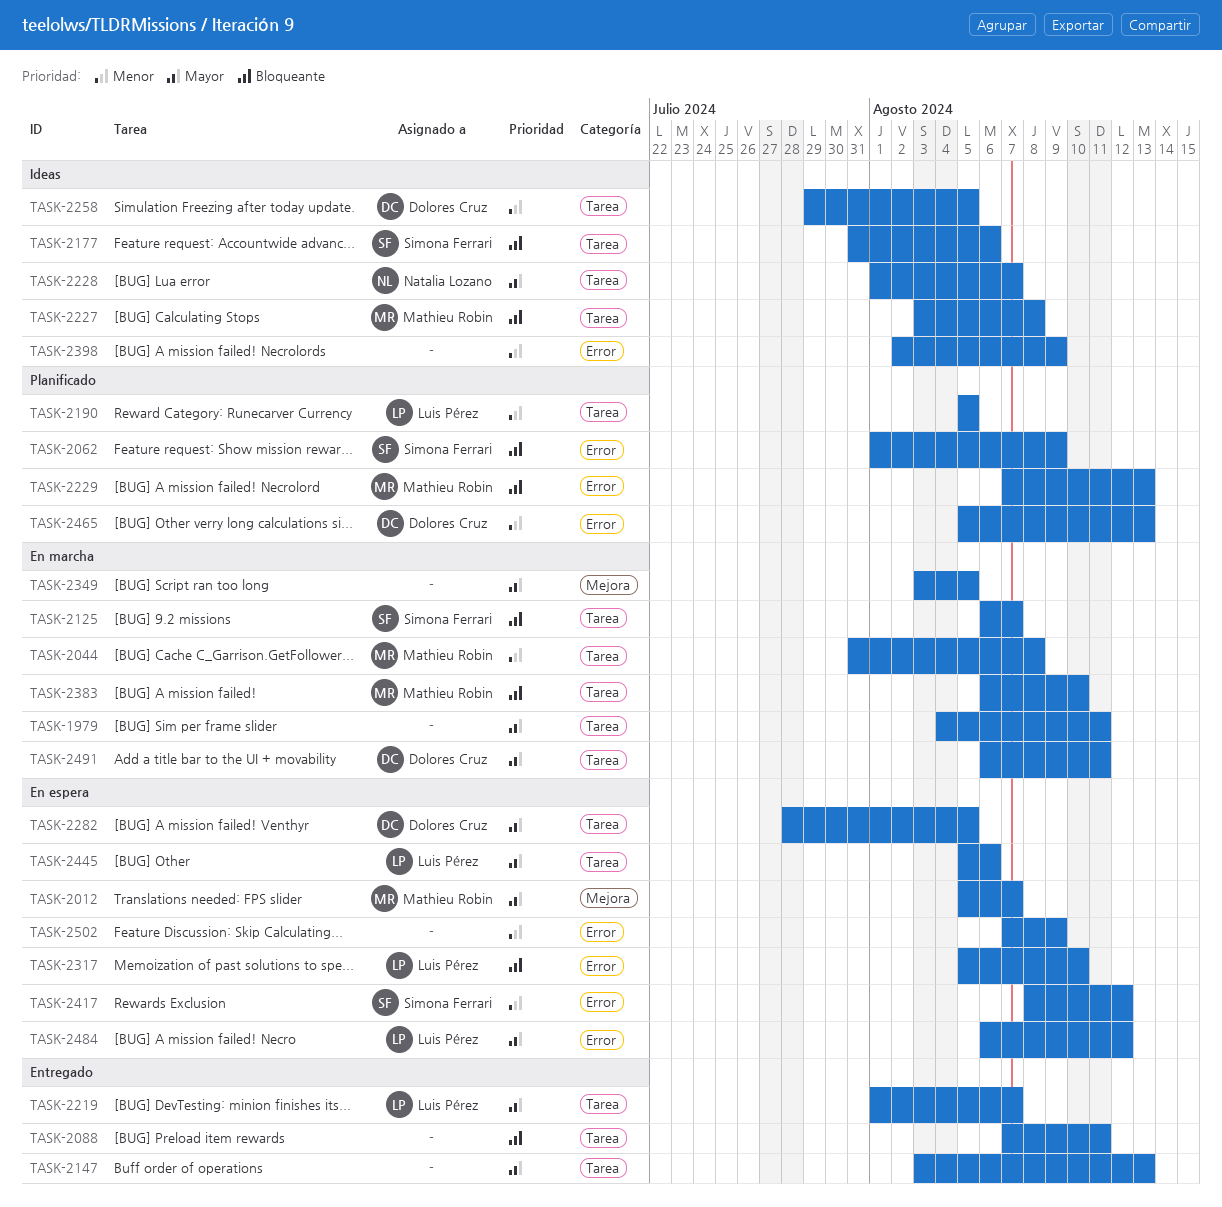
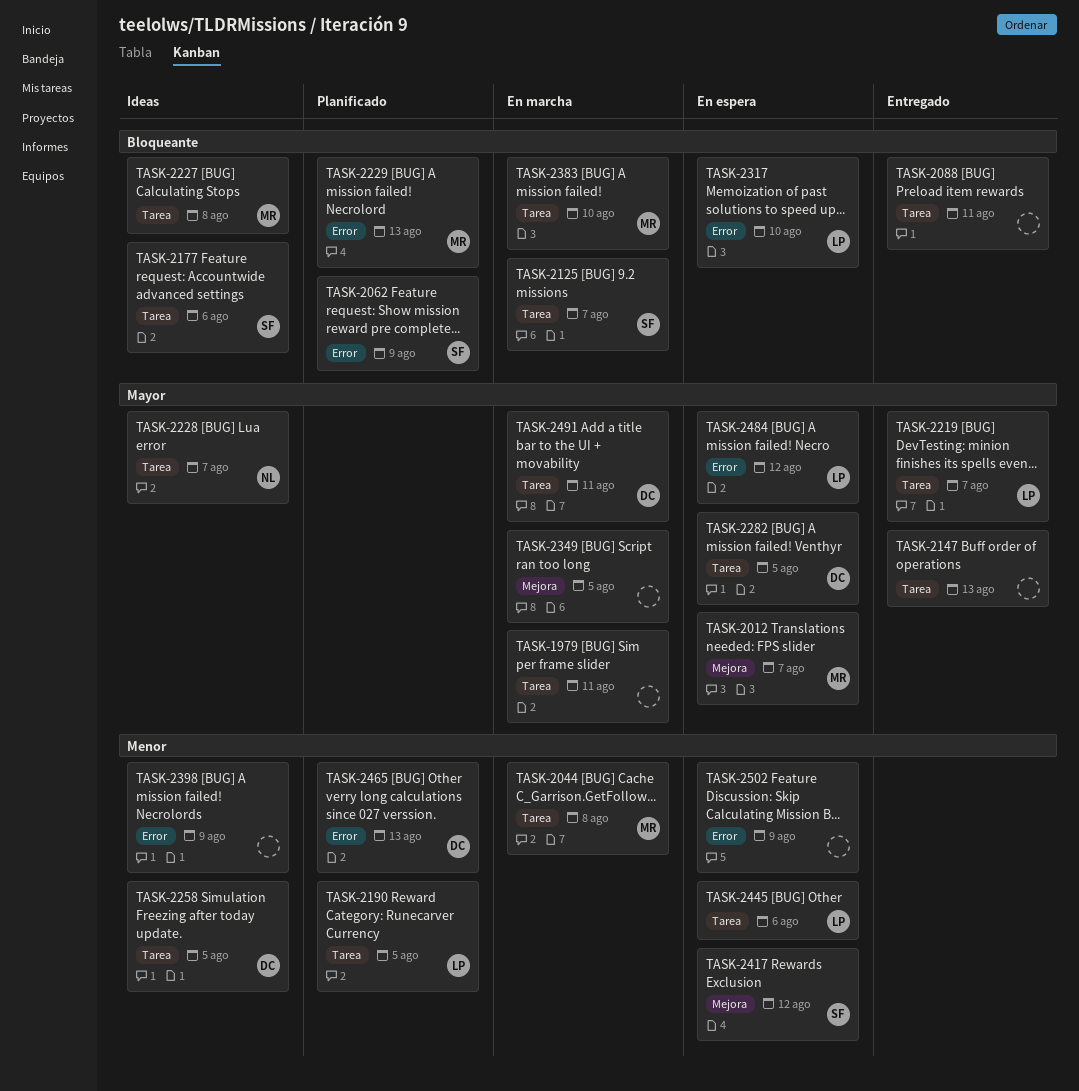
TASK-2417, label: Error -> Mejora
TASK-2445, priority: Mayor -> Menor

